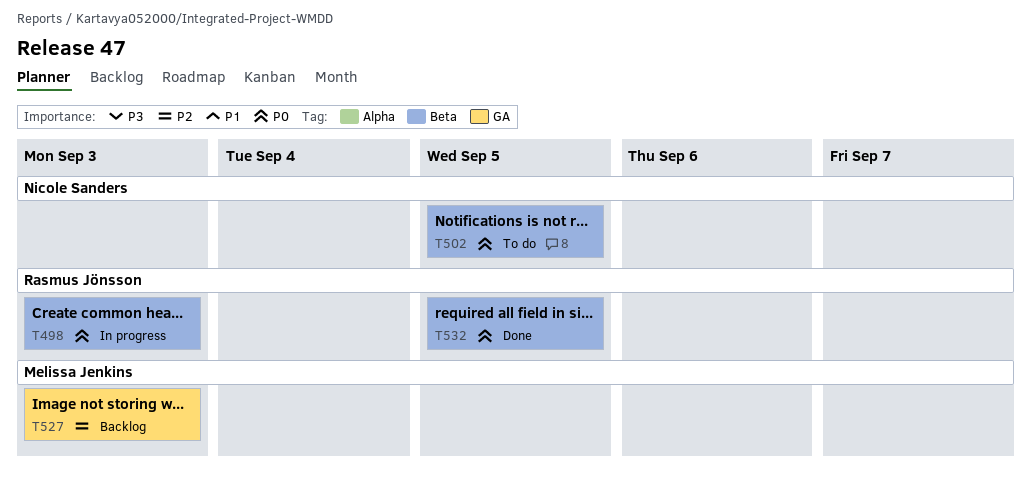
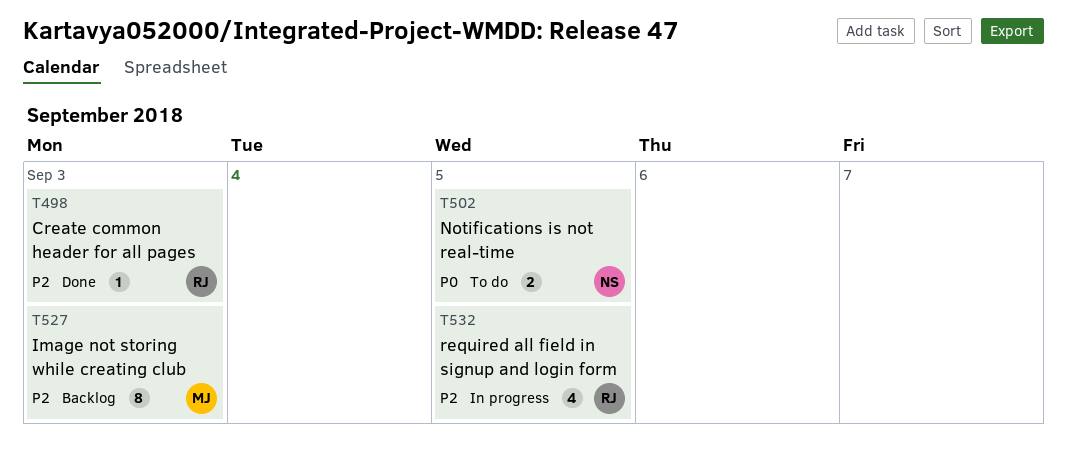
T498, status: In progress -> Done
T498, priority: P0 -> P2
T532, status: Done -> In progress
T532, priority: P0 -> P2

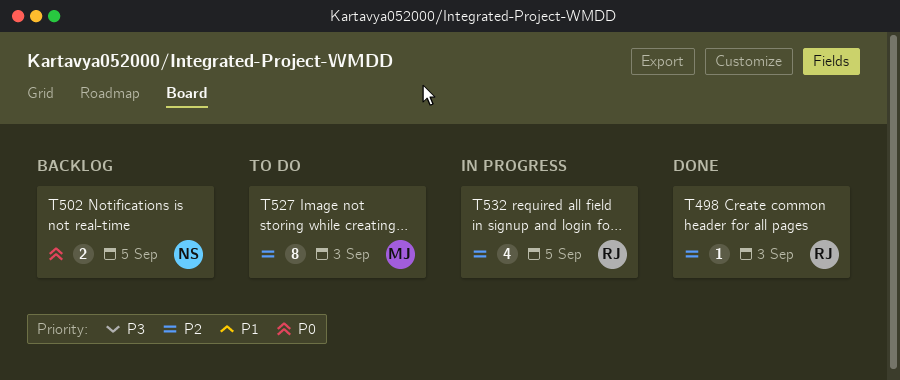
T502, status: To do -> Backlog
T527, status: Backlog -> To do

